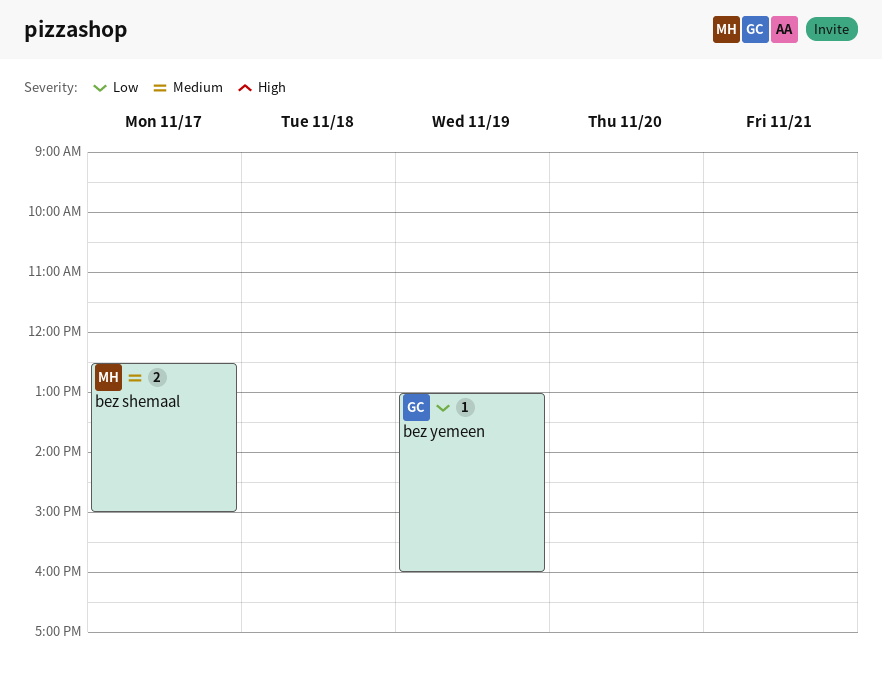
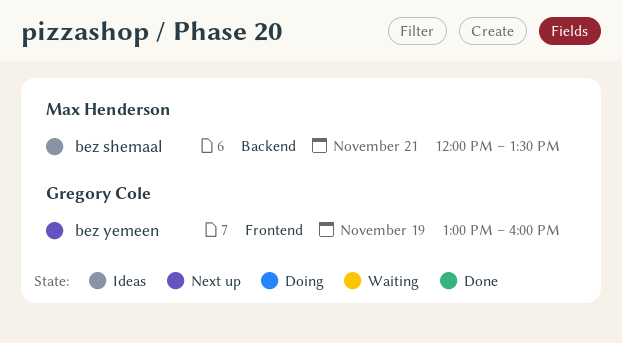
bez shemaal, day: Nov 17 -> Nov 21
bez shemaal, begins: 12:30 -> 12:00
bez shemaal, ends: 15:00 -> 13:30

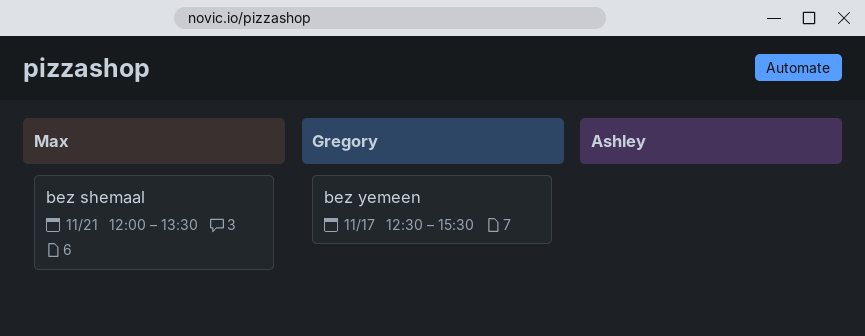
bez yemeen, day: Nov 19 -> Nov 17
bez yemeen, begins: 13:00 -> 12:30
bez yemeen, ends: 16:00 -> 15:30

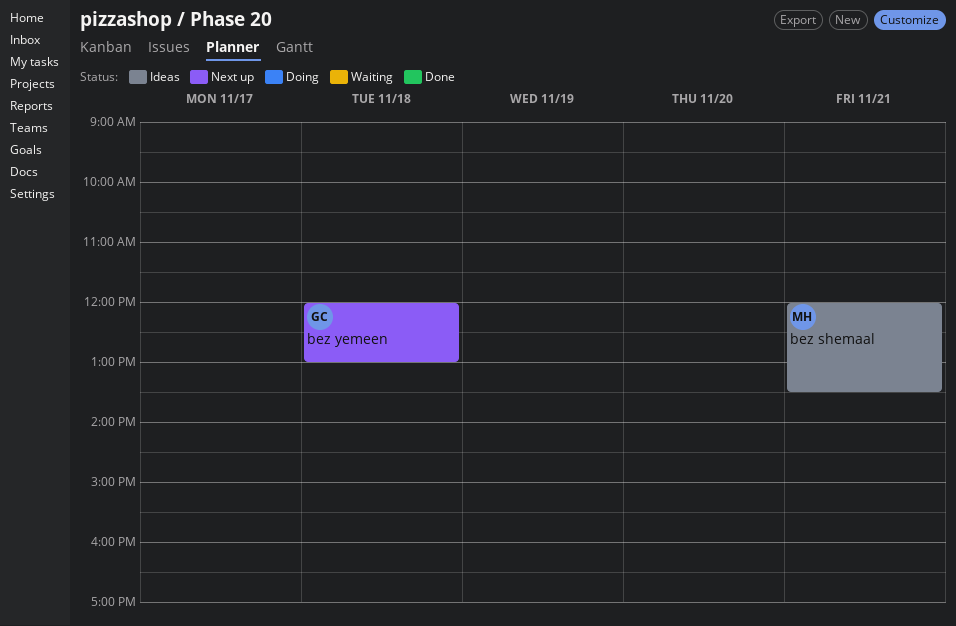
bez yemeen, day: Nov 17 -> Nov 18
bez yemeen, begins: 12:30 -> 12:00
bez yemeen, ends: 15:30 -> 13:00

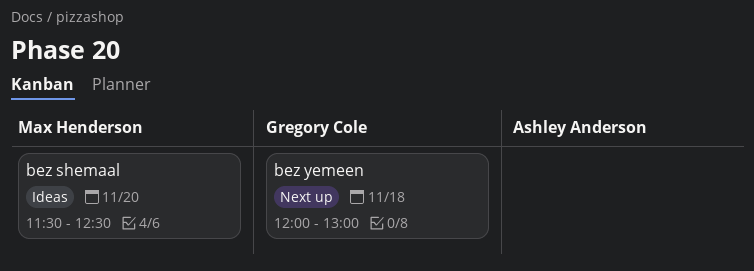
bez shemaal, day: Nov 21 -> Nov 20
bez shemaal, begins: 12:00 -> 11:30
bez shemaal, ends: 13:30 -> 12:30

